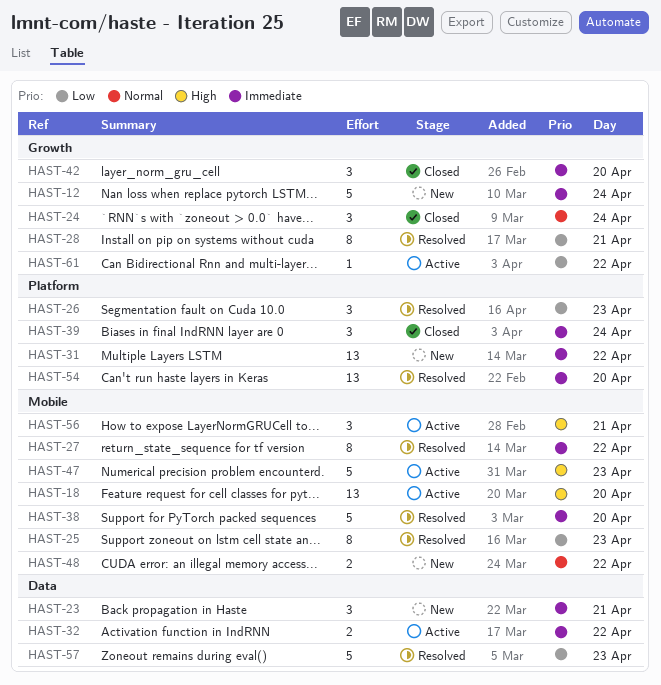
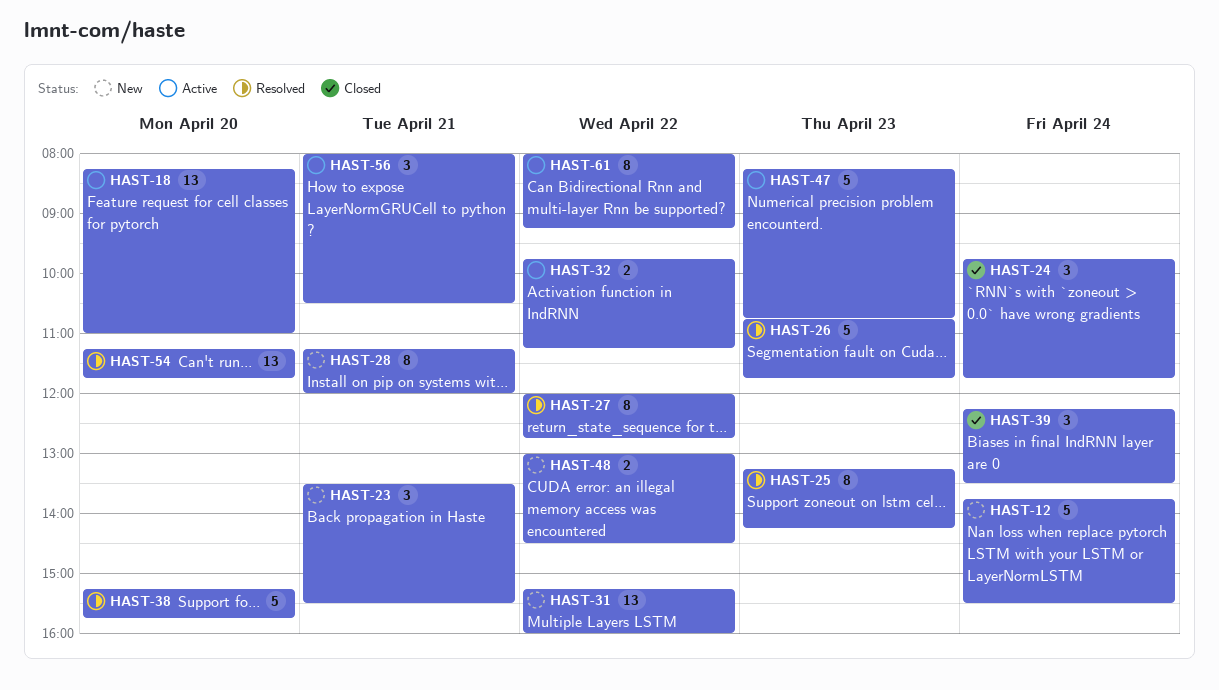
HAST-26, estimate: 3 -> 5
HAST-28, status: Resolved -> New
HAST-42: present -> none
HAST-57: present -> none
HAST-61, estimate: 1 -> 8

